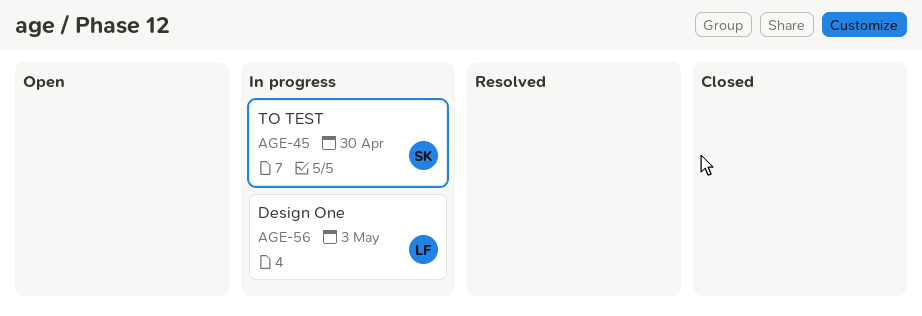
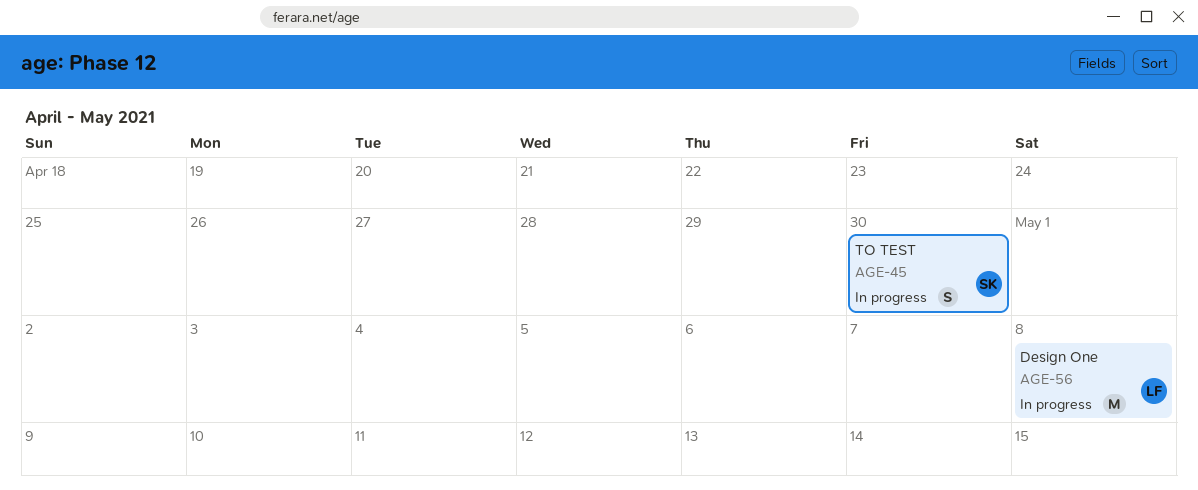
AGE-56, due: May 3 -> May 8

